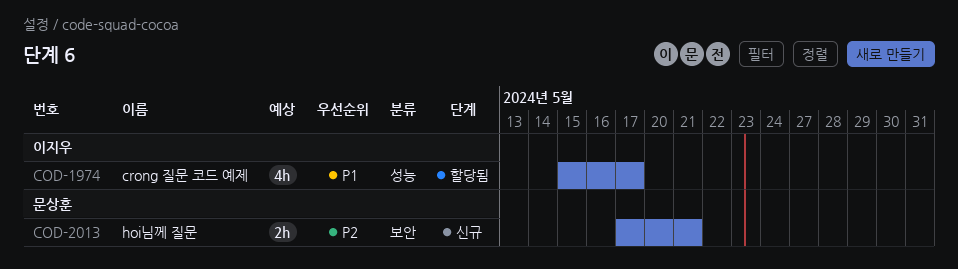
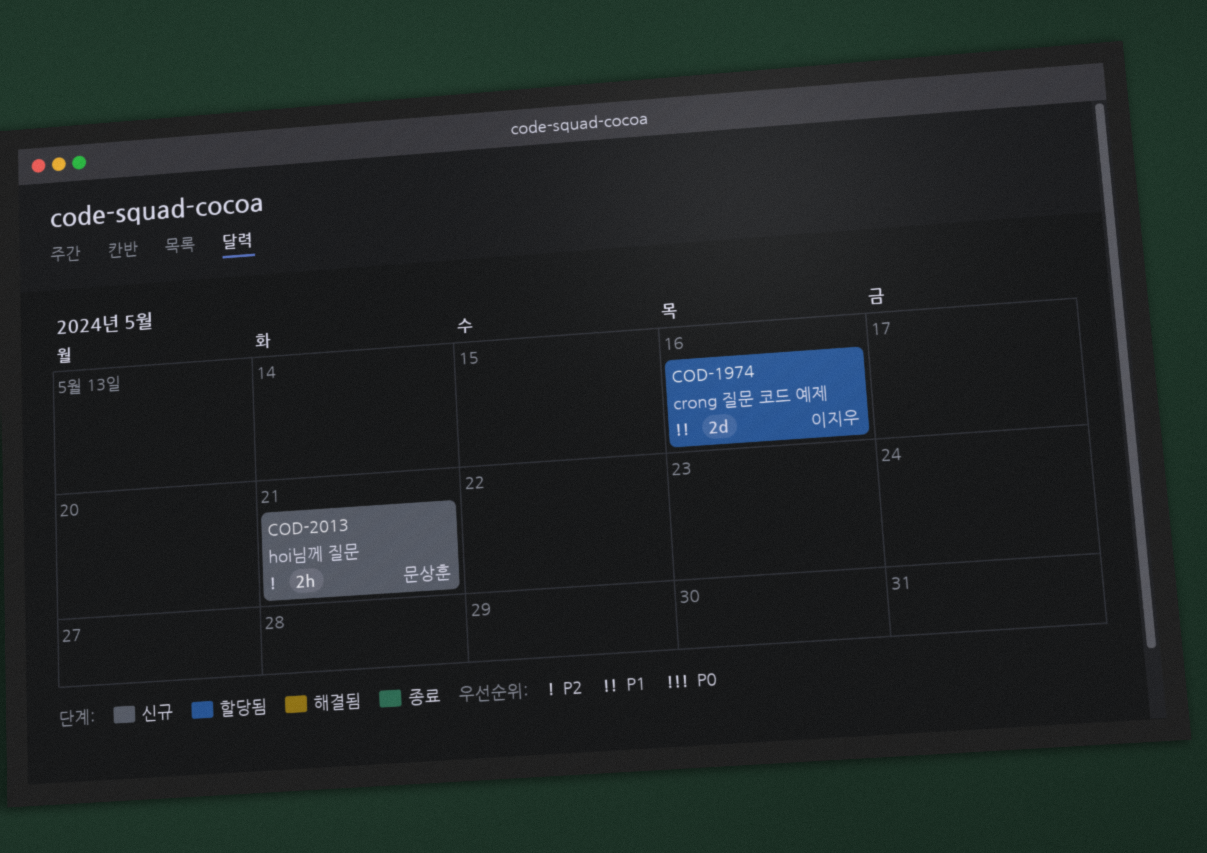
COD-1974, estimate: 4h -> 2d
COD-1974, due: May 17 -> May 16

